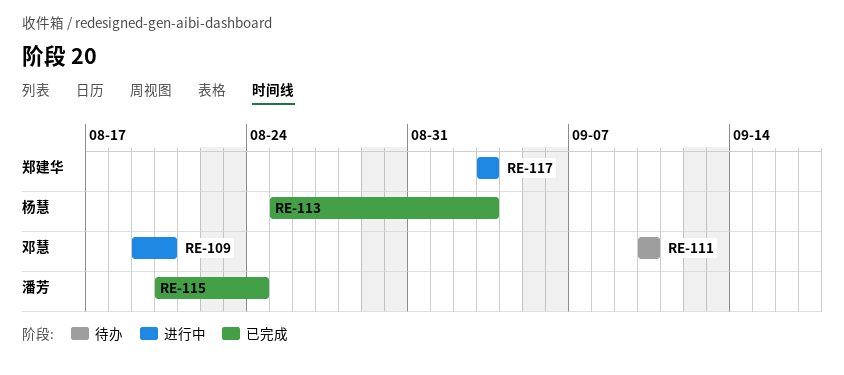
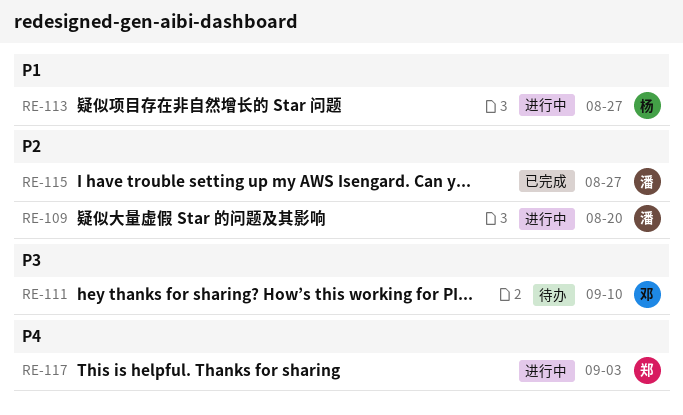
RE-109, owner: 邓慧 -> 潘芳
RE-113, status: 已完成 -> 进行中
RE-113, due: Sep 3 -> Aug 27
RE-115, due: Aug 24 -> Aug 27

